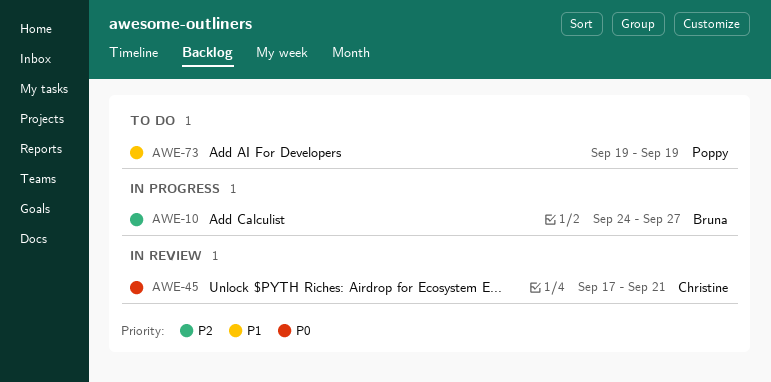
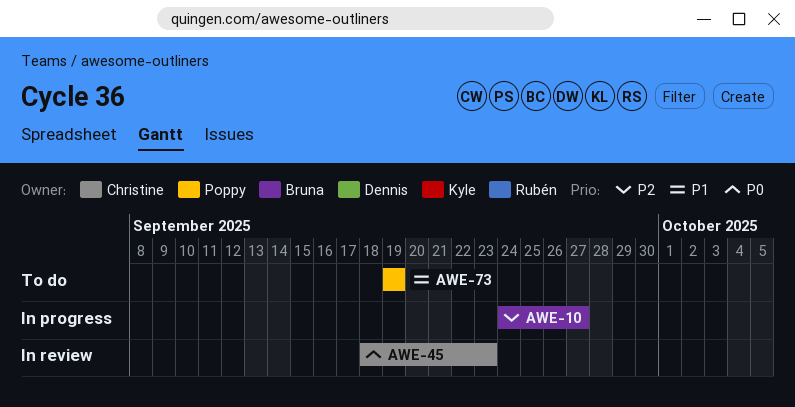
AWE-45, start: Sep 17 -> Sep 18
AWE-45, due: Sep 21 -> Sep 23

